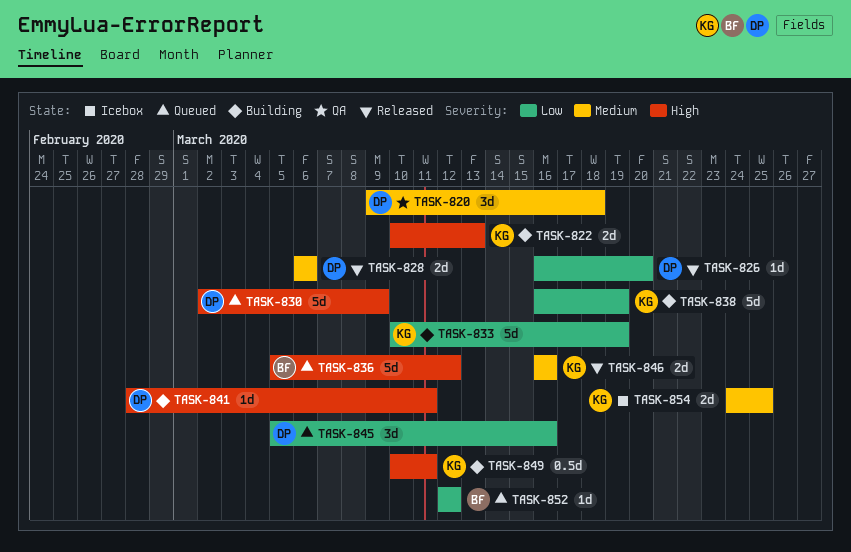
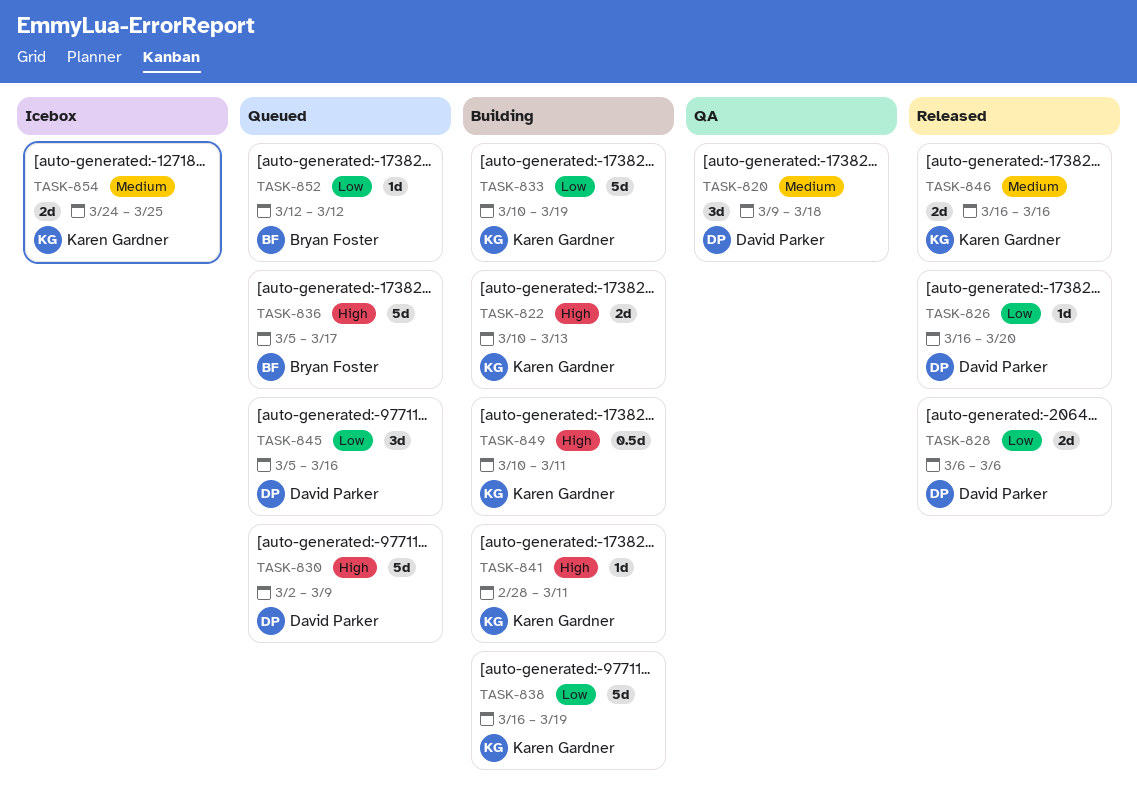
TASK-828, priority: Medium -> Low
TASK-836, due: Mar 12 -> Mar 17
TASK-841, owner: David Parker -> Karen Gardner

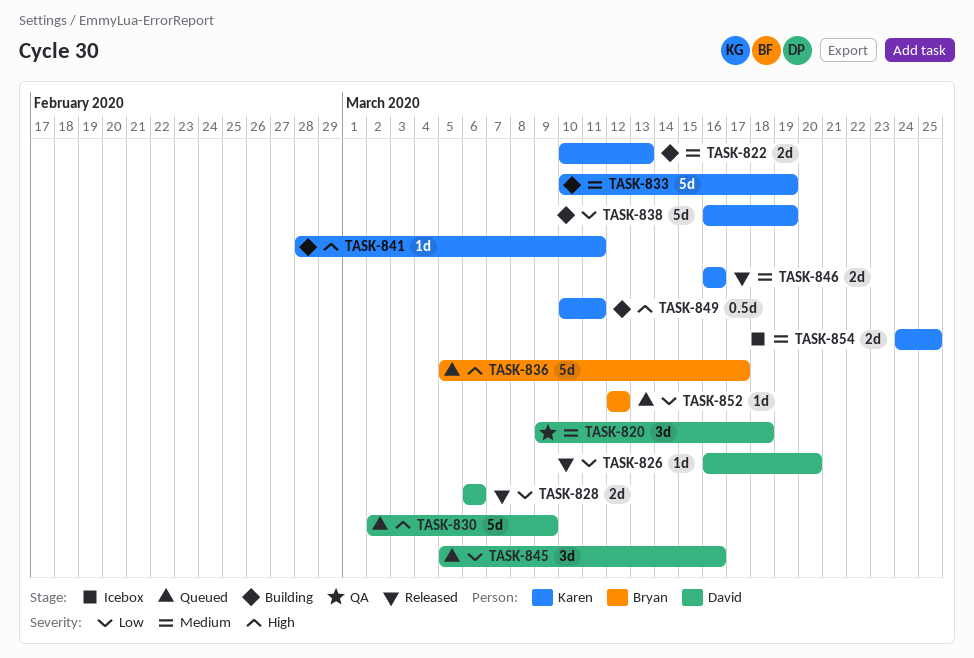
TASK-822, priority: High -> Medium
TASK-833, priority: Low -> Medium

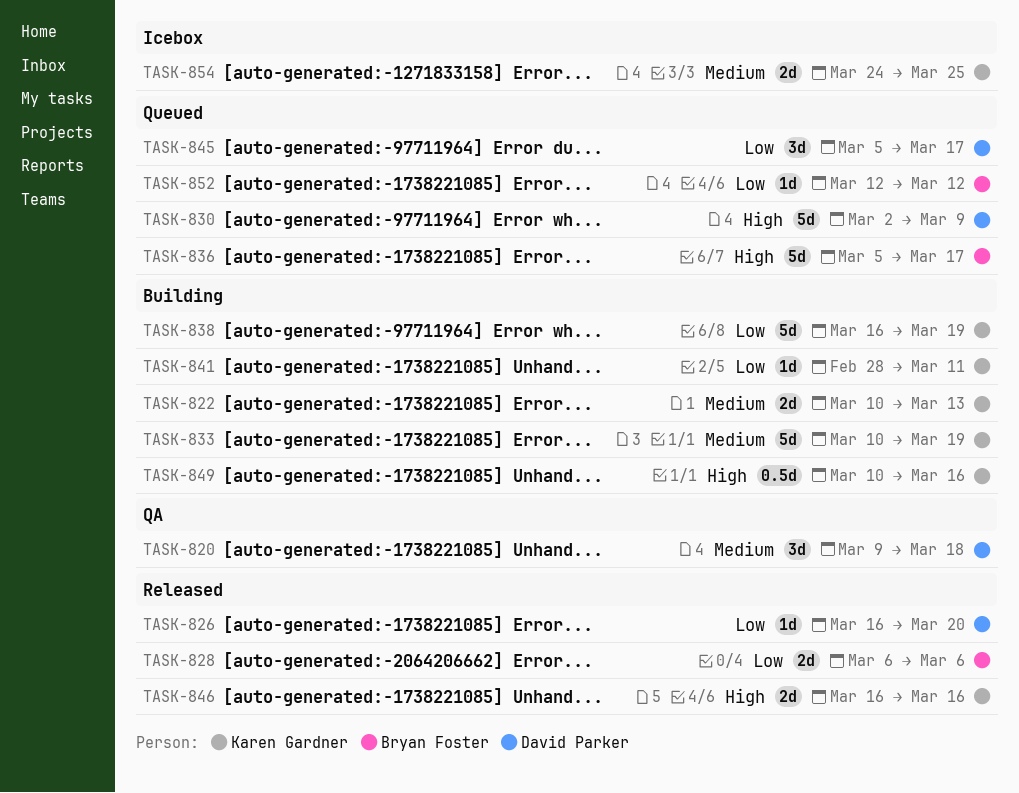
TASK-828, owner: David Parker -> Bryan Foster
TASK-841, priority: High -> Low
TASK-845, due: Mar 16 -> Mar 17
TASK-846, priority: Medium -> High
TASK-849, due: Mar 11 -> Mar 16

